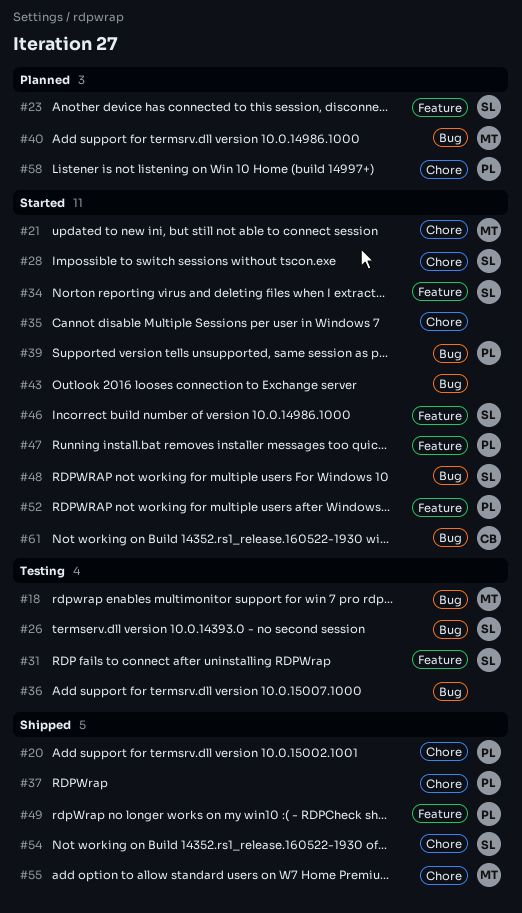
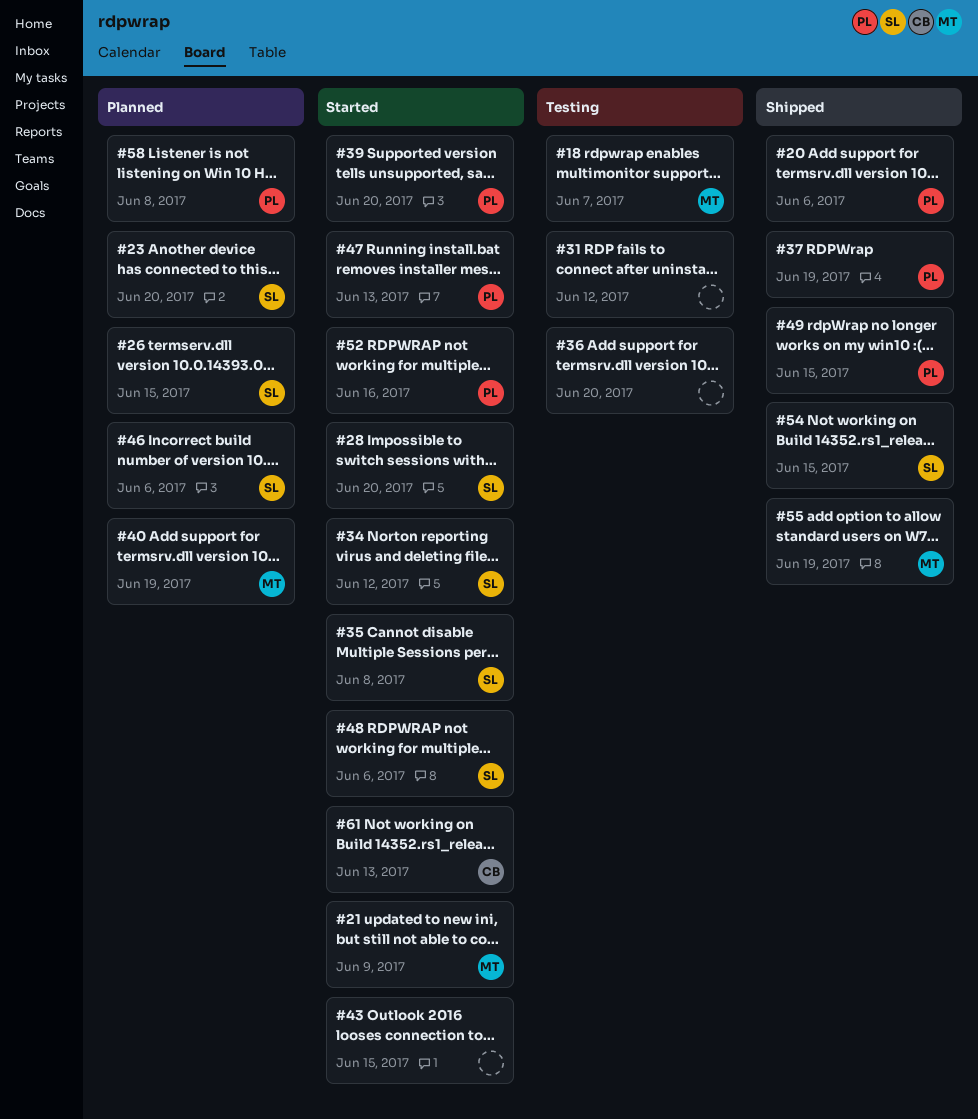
#26, status: Testing -> Planned
#31, owner: SL -> none
#35, owner: none -> SL
#46, status: Started -> Planned

